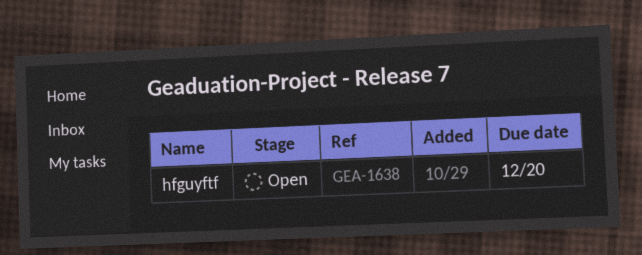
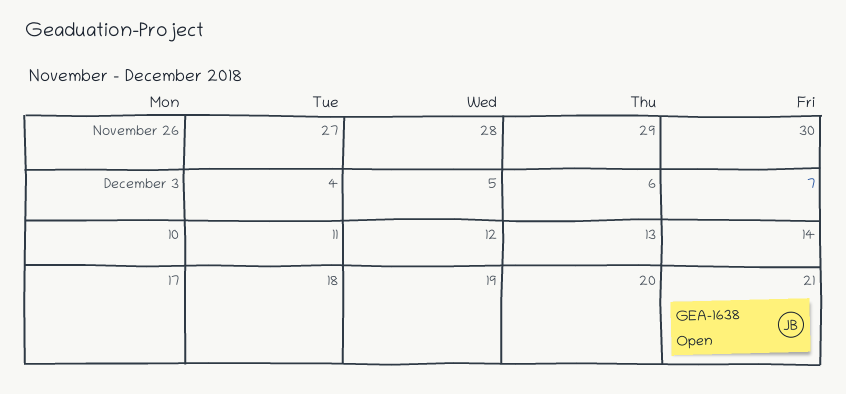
GEA-1638, due: Dec 20 -> Dec 21

